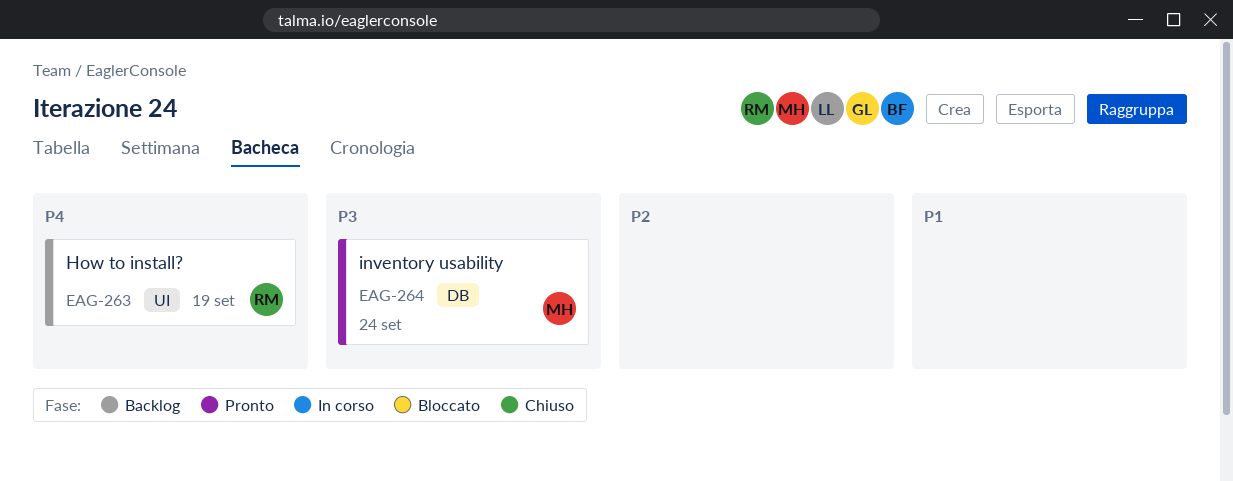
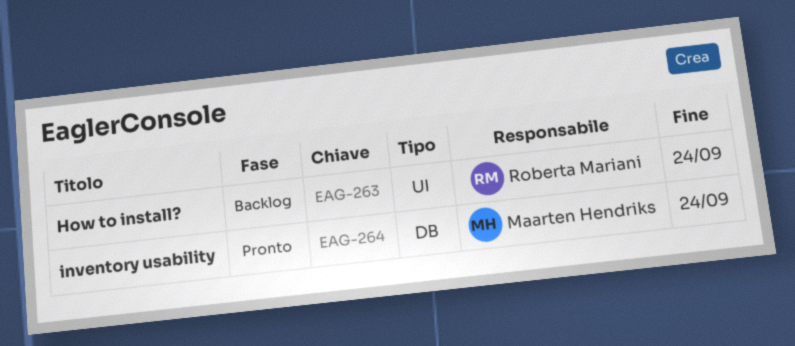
EAG-263, due: Sep 19 -> Sep 24

